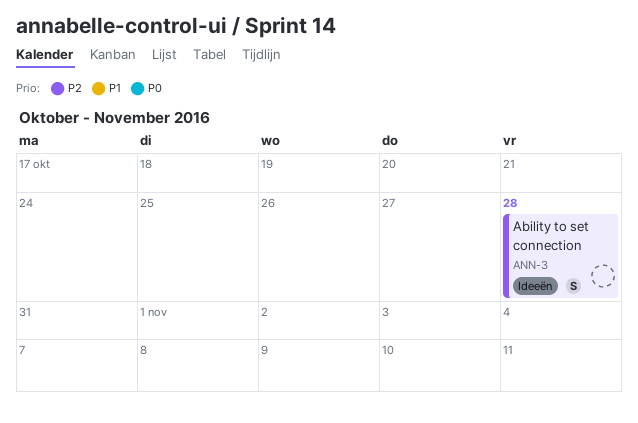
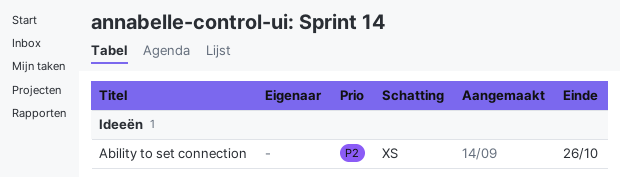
Ability to set connection, estimate: S -> XS
Ability to set connection, due: Oct 28 -> Oct 26

